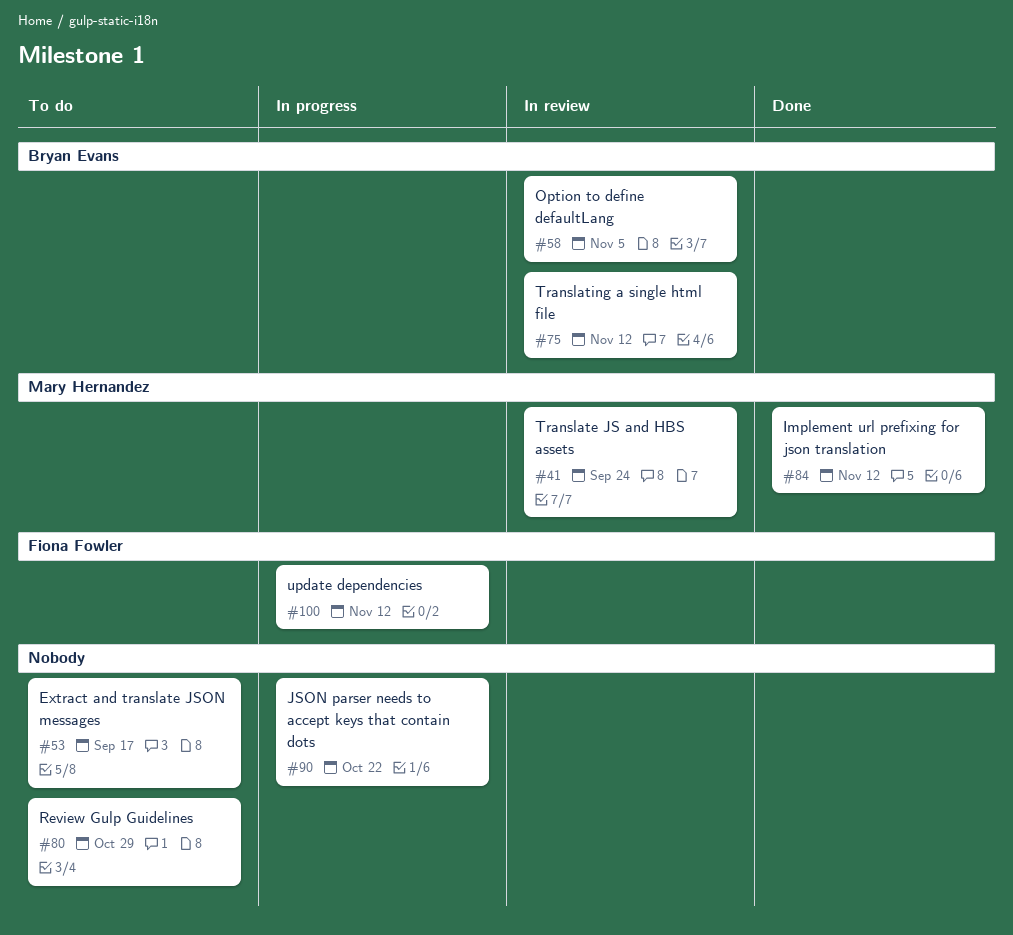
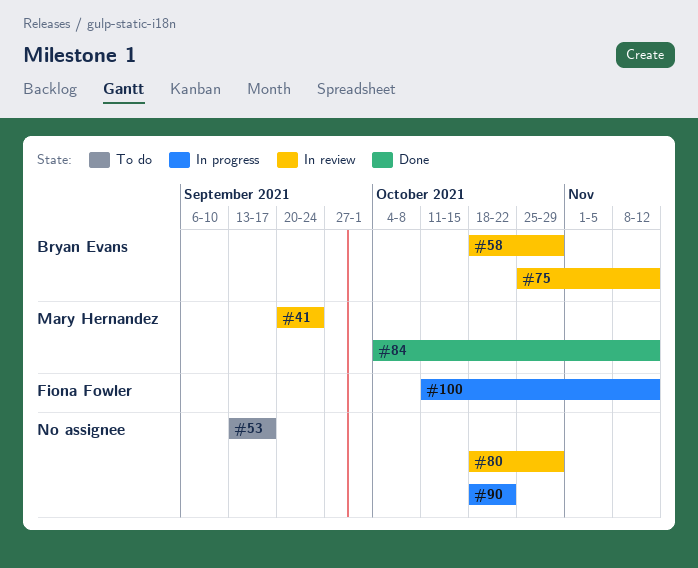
#58, due: Nov 5 -> Oct 29
#80, status: To do -> In review

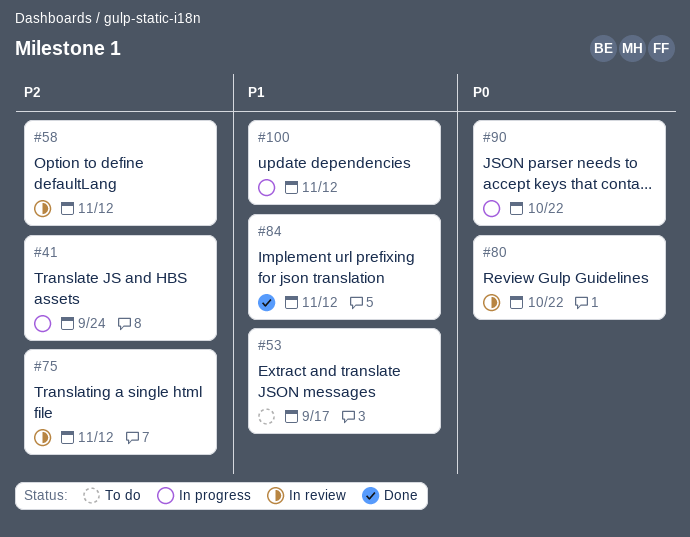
#41, status: In review -> In progress
#58, due: Oct 29 -> Nov 12
#80, due: Oct 29 -> Oct 22

